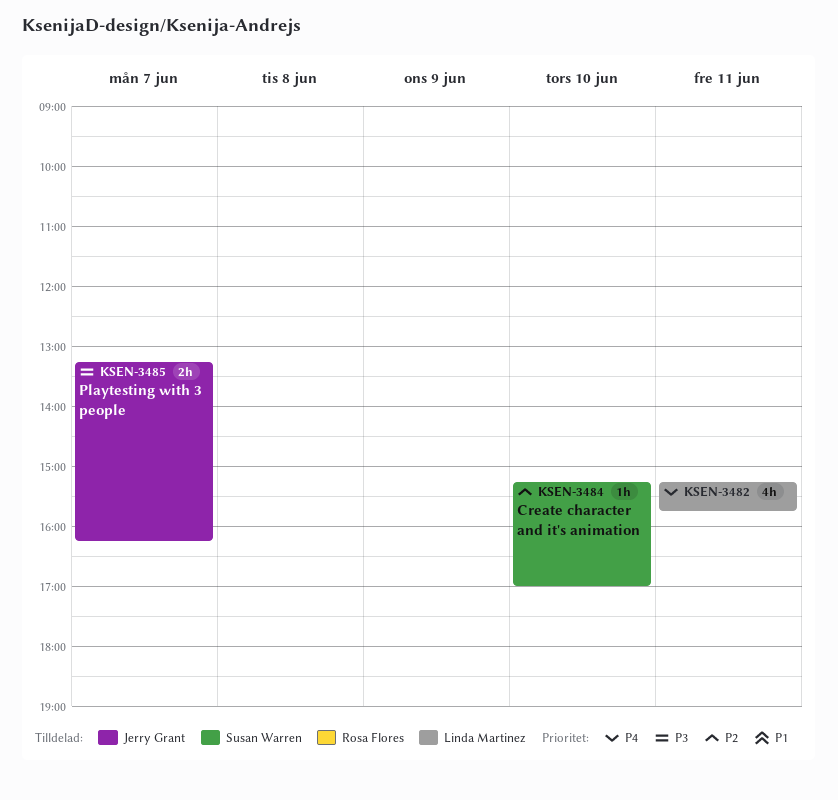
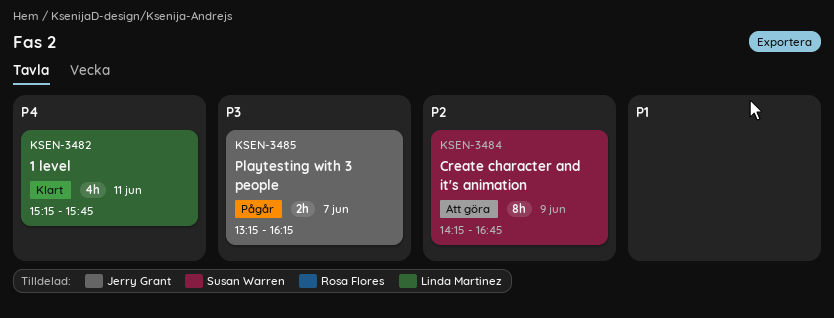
KSEN-3484, estimate: 1h -> 8h
KSEN-3484, day: Jun 10 -> Jun 9
KSEN-3484, begins: 15:15 -> 14:15
KSEN-3484, ends: 17:00 -> 16:45

